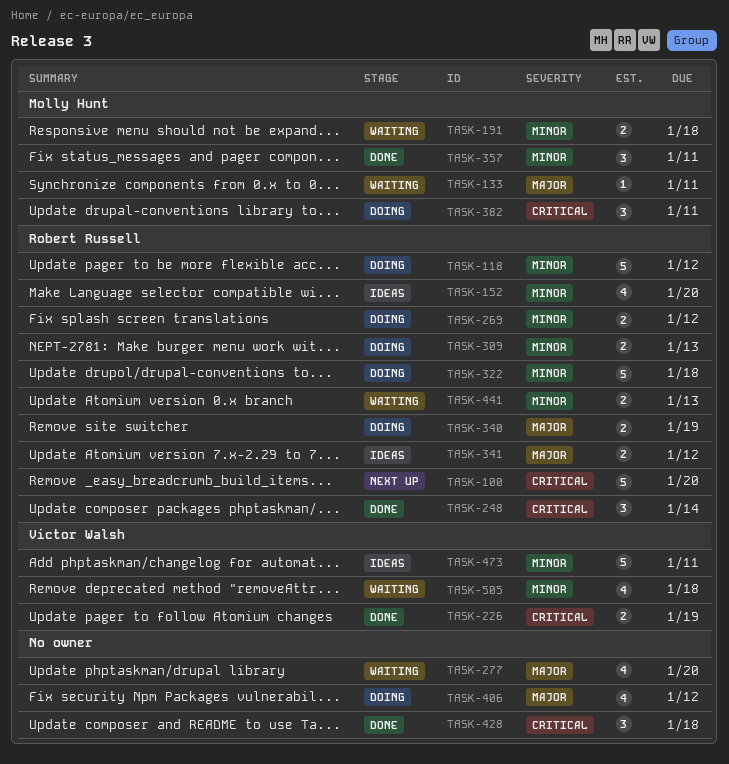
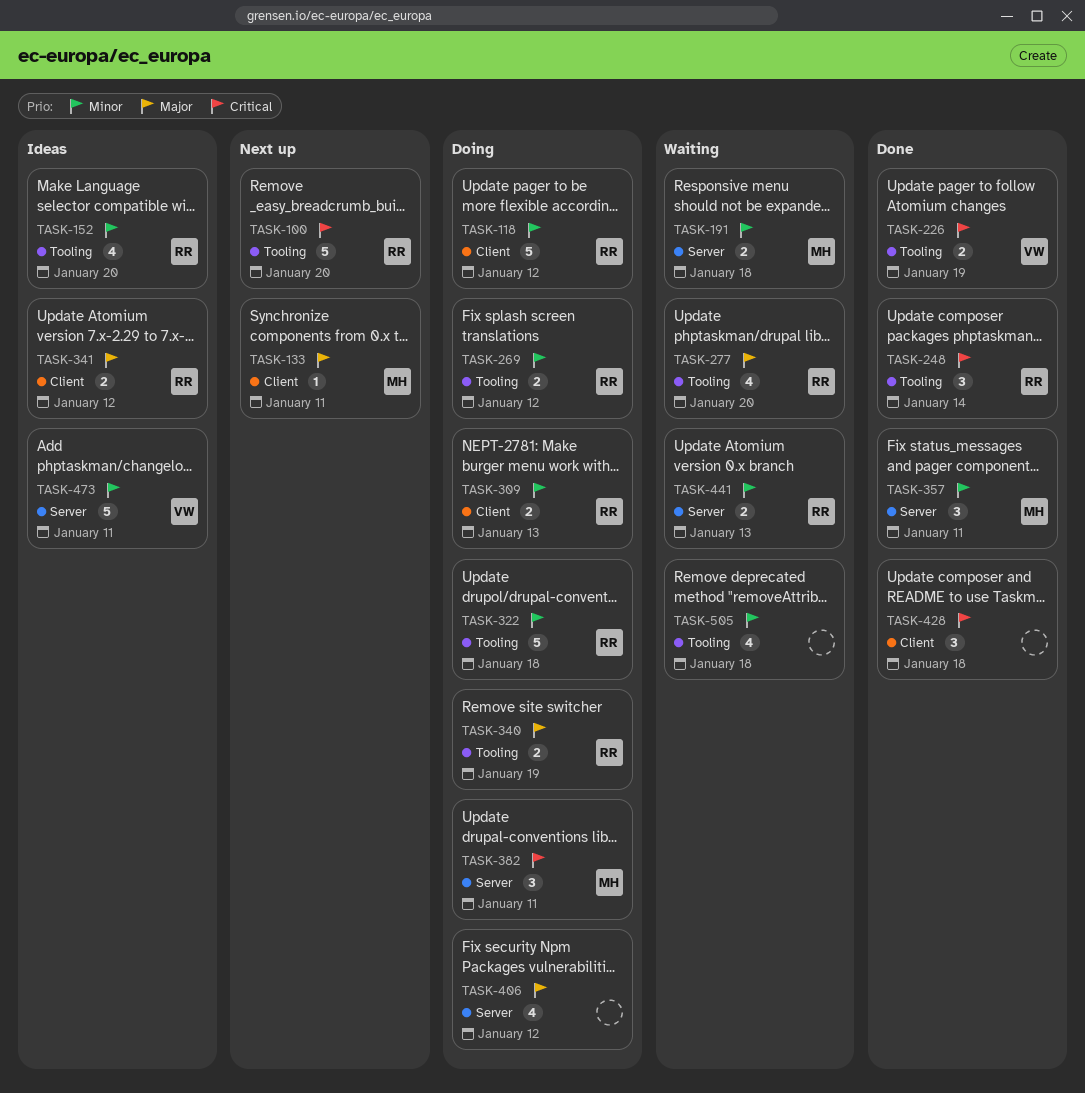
TASK-133, status: Waiting -> Next up
TASK-277, owner: none -> Robert Russell
TASK-505, owner: Victor Walsh -> none

